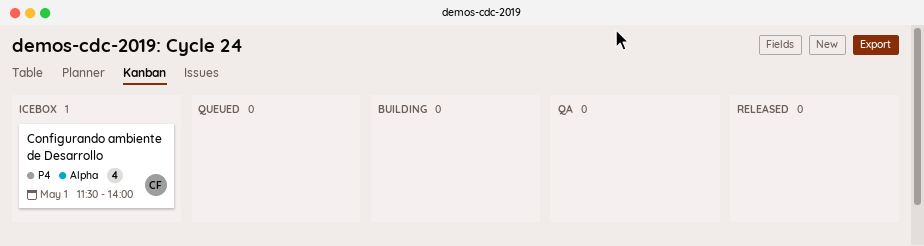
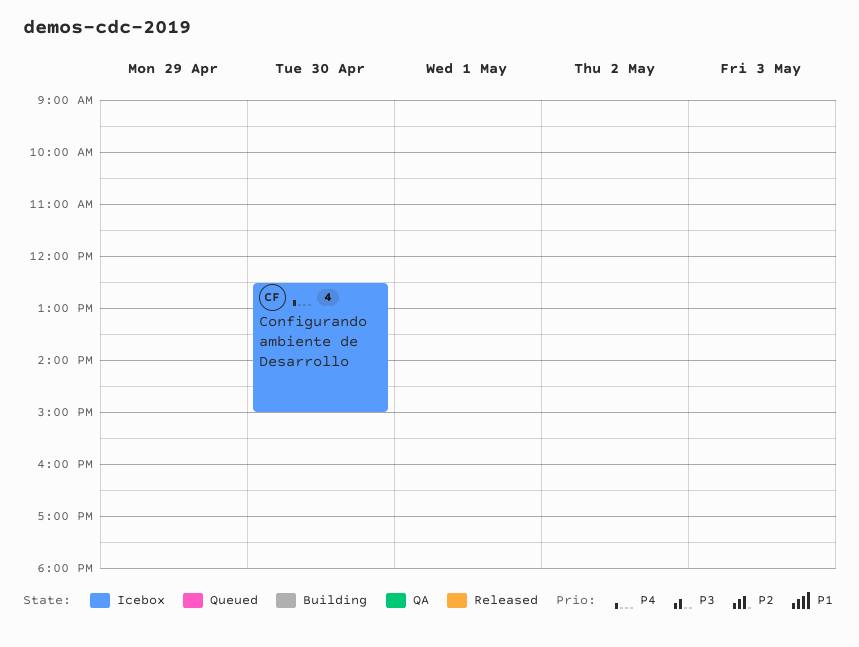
Configurando ambiente de Desarrollo, day: May 1 -> Apr 30
Configurando ambiente de Desarrollo, begins: 11:30 -> 12:30
Configurando ambiente de Desarrollo, ends: 14:00 -> 15:00

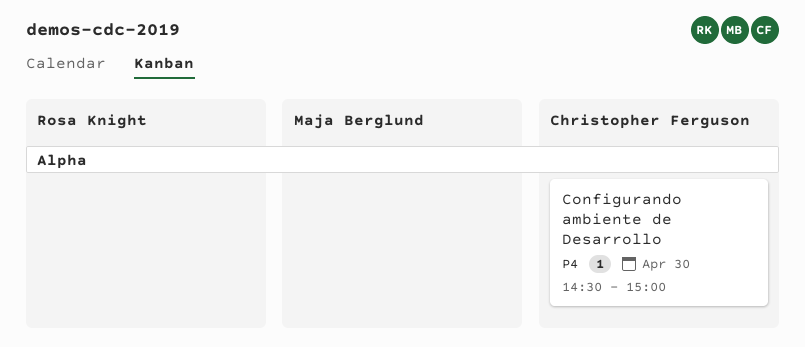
Configurando ambiente de Desarrollo, estimate: 4 -> 1
Configurando ambiente de Desarrollo, begins: 12:30 -> 14:30

